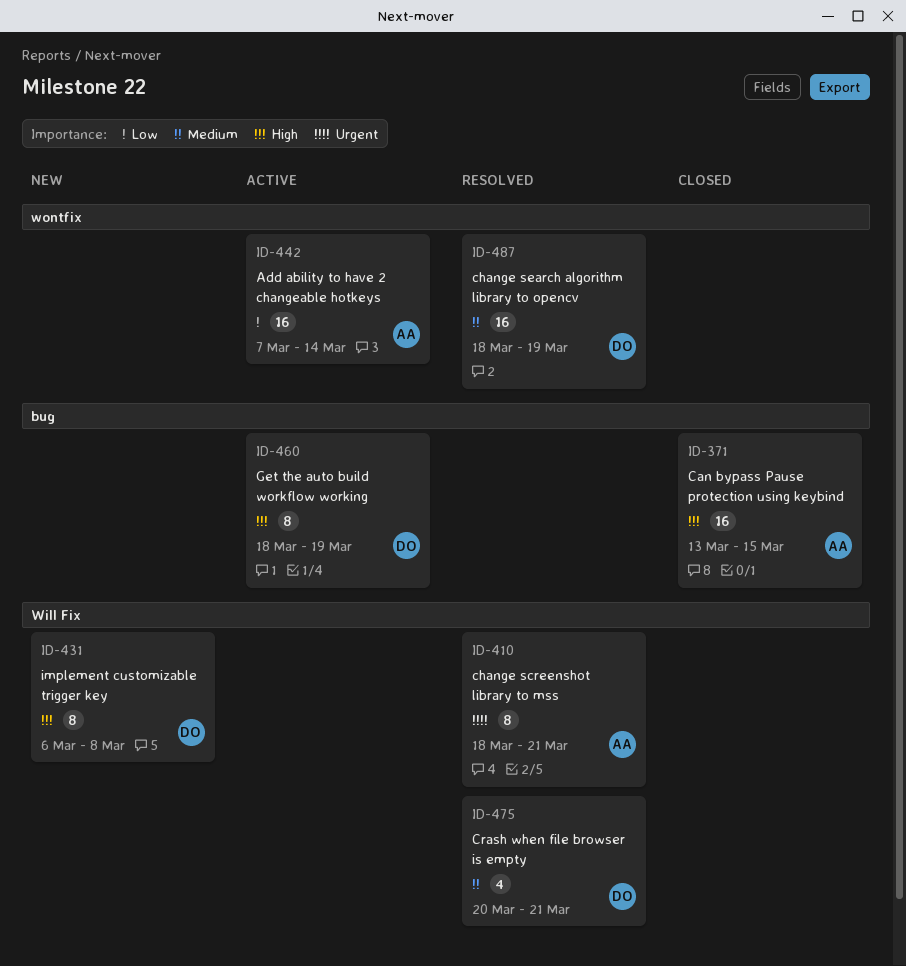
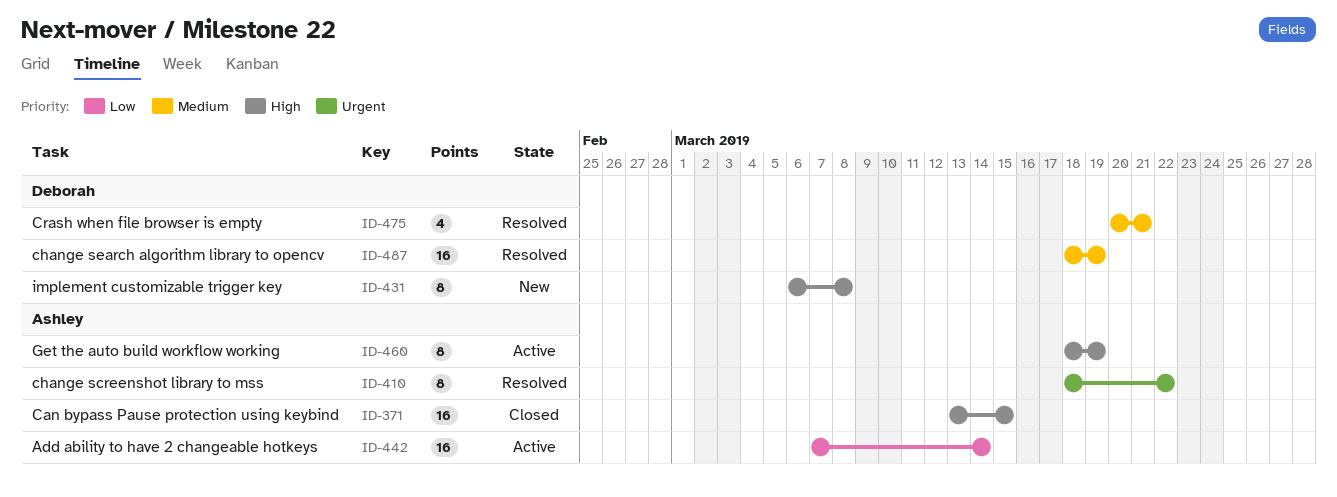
ID-410, due: Mar 21 -> Mar 22
ID-460, owner: Deborah -> Ashley

